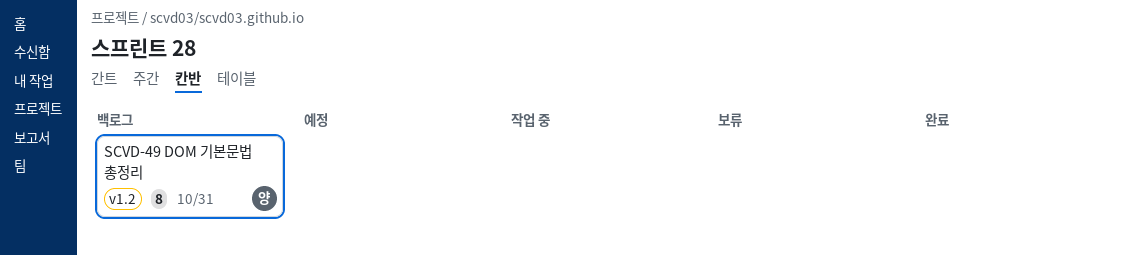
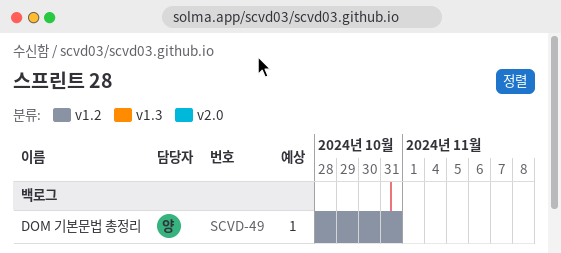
SCVD-49, estimate: 8 -> 1

